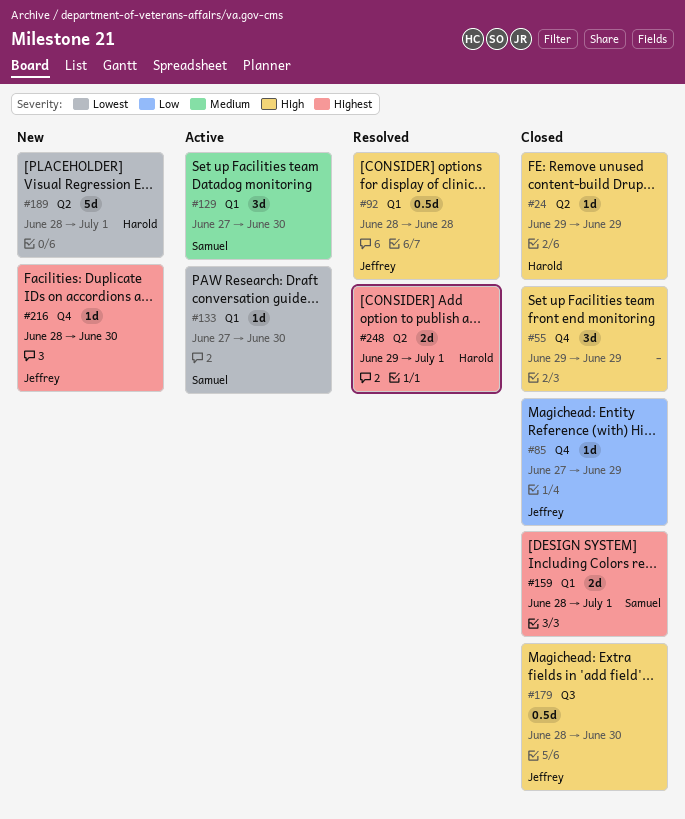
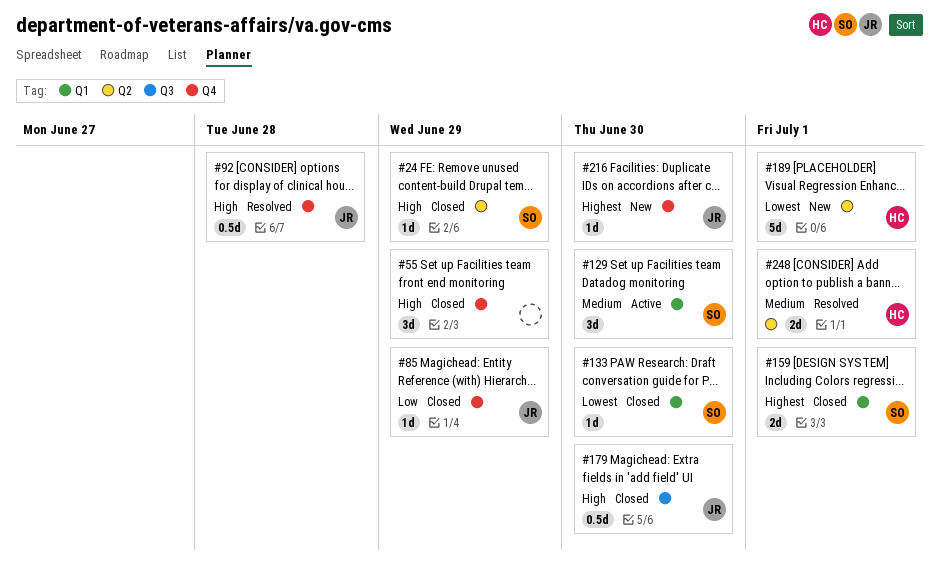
#24, owner: Harold -> Samuel
#92, label: Q1 -> Q4
#133, status: Active -> Closed
#248, priority: Highest -> Medium

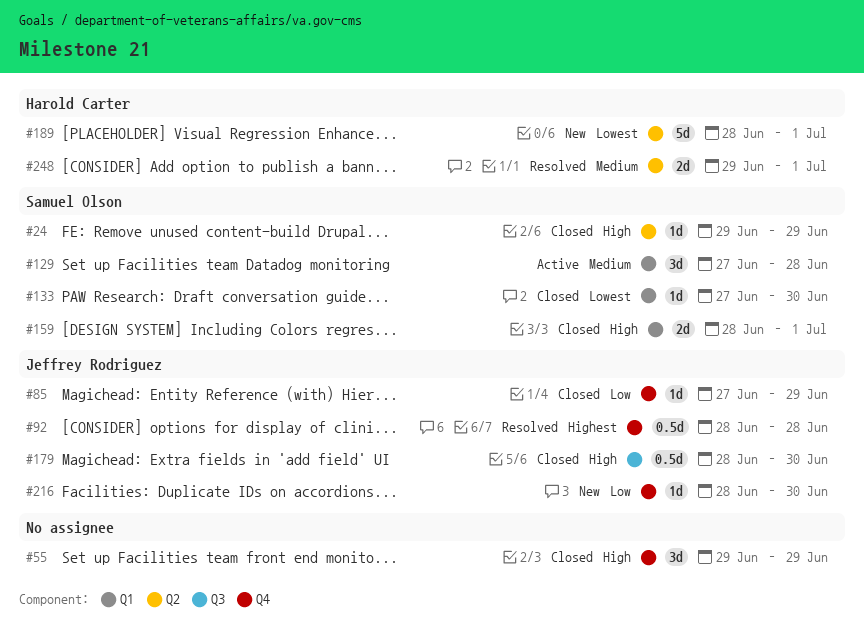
#92, priority: High -> Highest
#129, due: Jun 30 -> Jun 28
#159, priority: Highest -> High
#216, priority: Highest -> Low

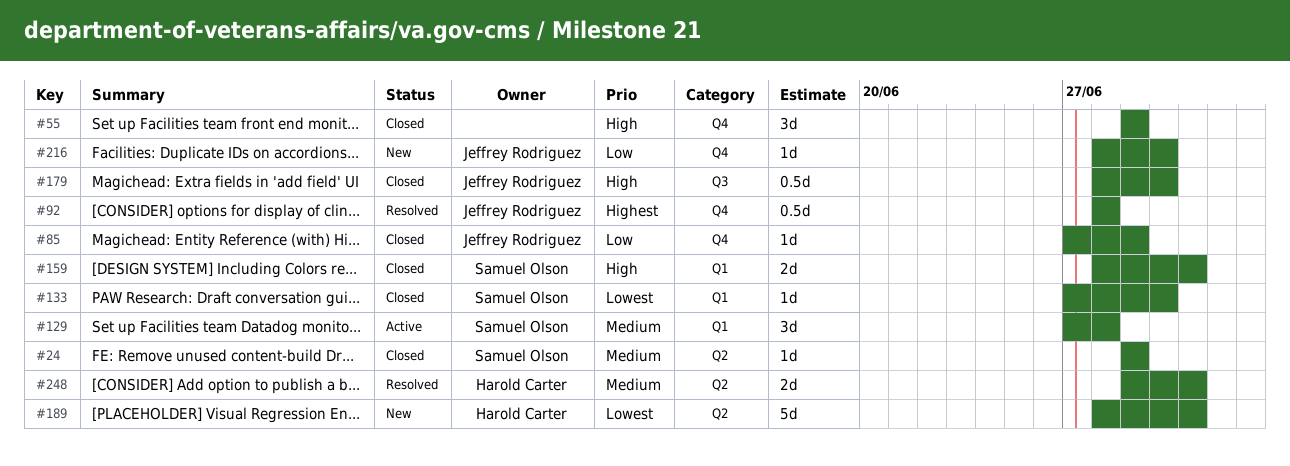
#24, priority: High -> Medium

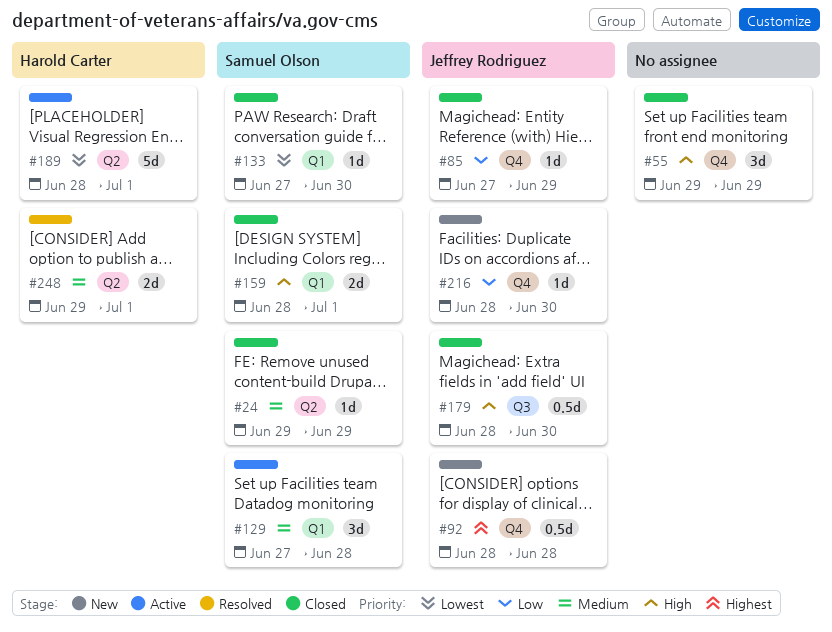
#92, status: Resolved -> New
#189, status: New -> Active

